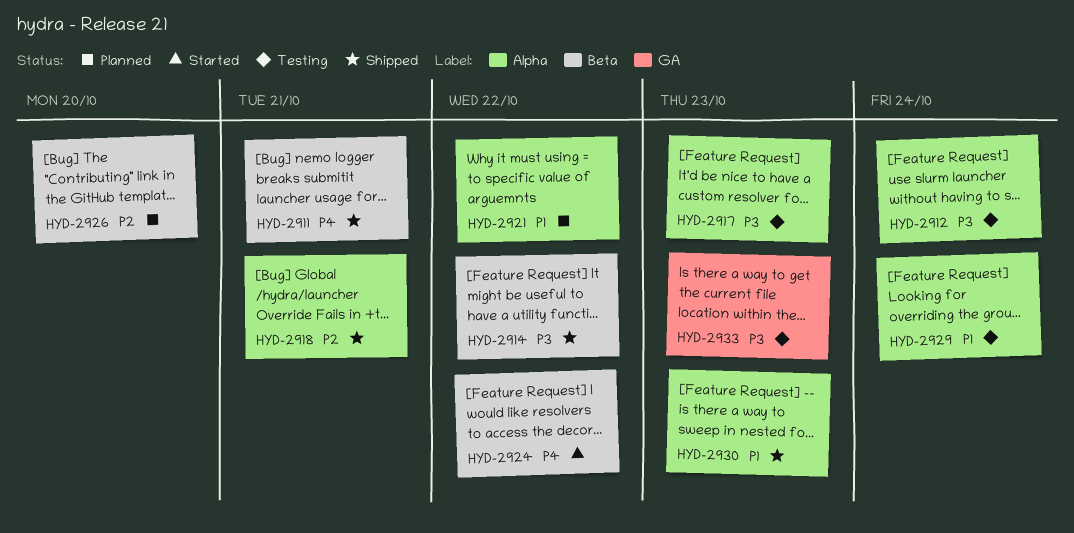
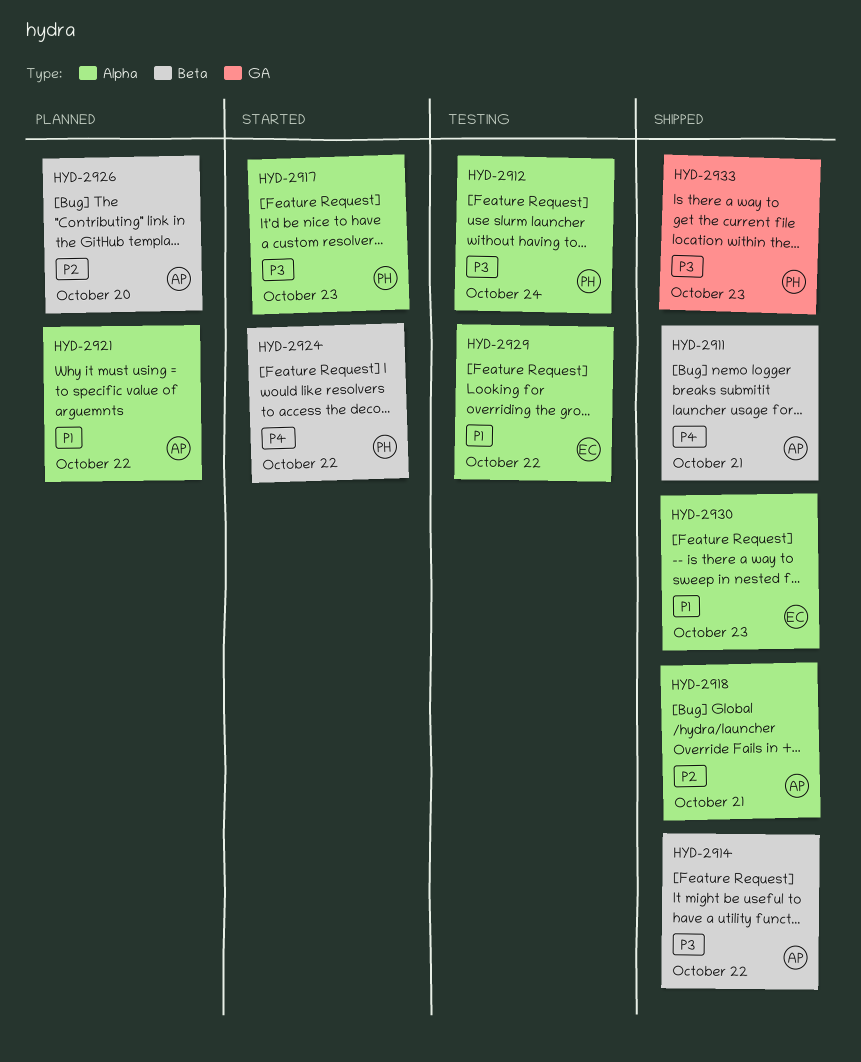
HYD-2917, status: Testing -> Started
HYD-2929, due: Oct 24 -> Oct 22
HYD-2933, status: Testing -> Shipped

